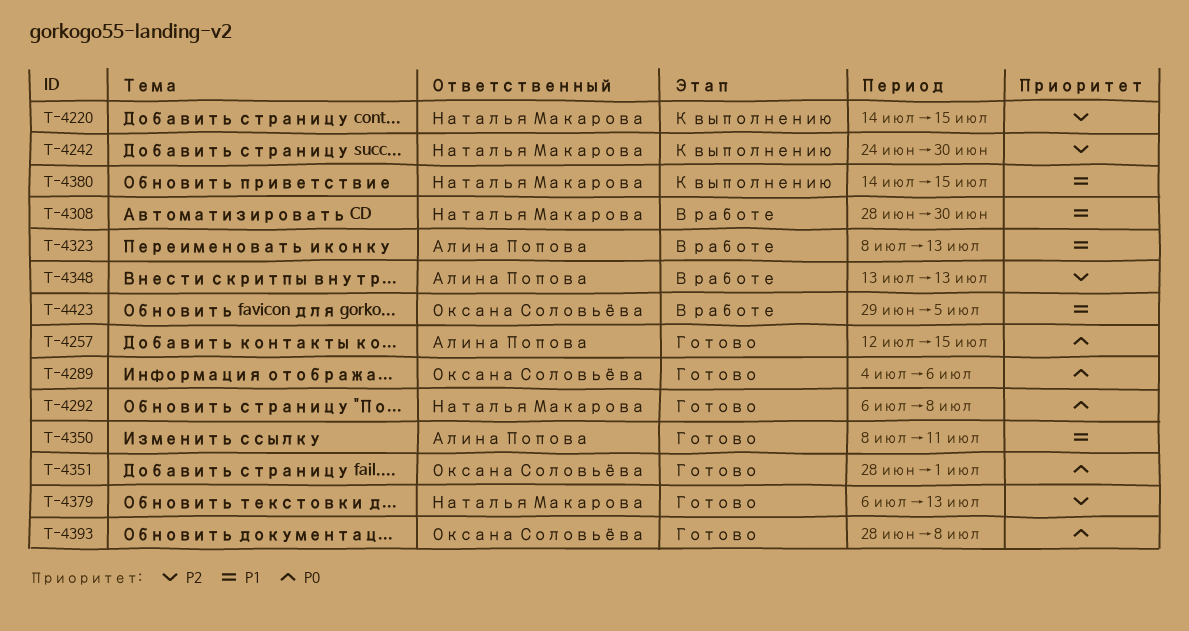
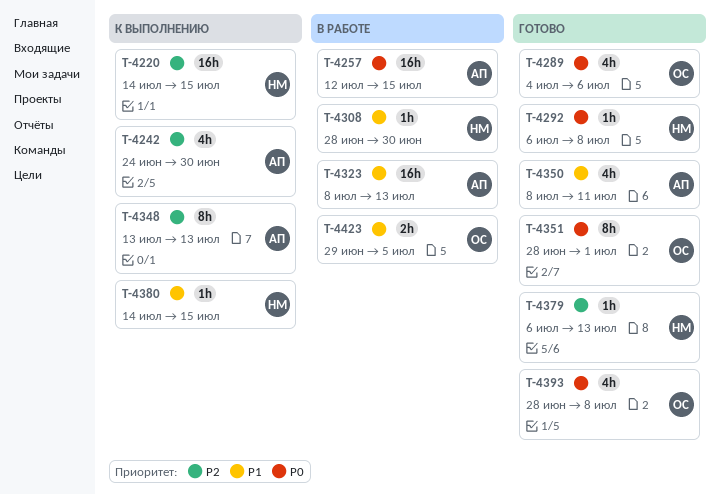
T-4242, owner: Наталья Макарова -> Алина Попова
T-4257, status: Готово -> В работе
T-4348, status: В работе -> К выполнению

